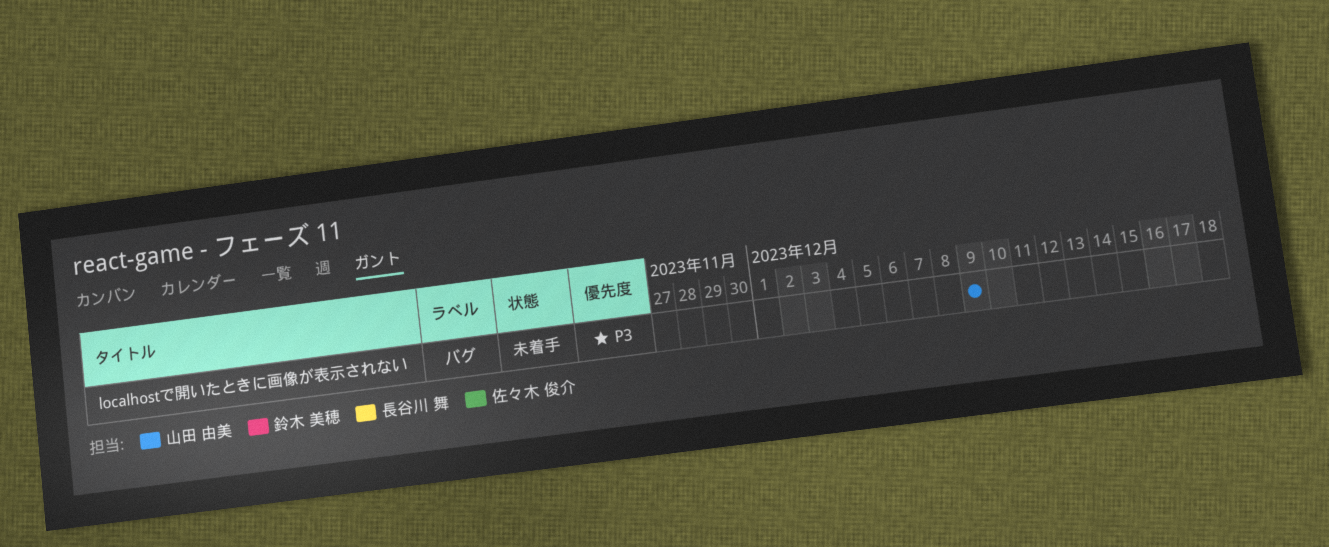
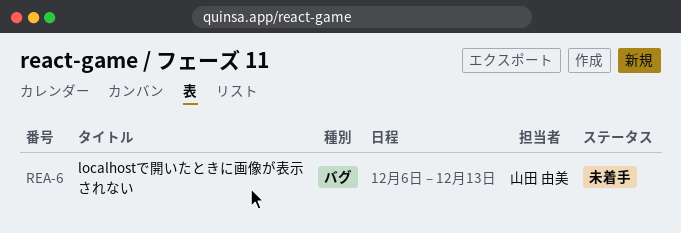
localhostで開いたときに画像が表示されない, start: Dec 9 -> Dec 6
localhostで開いたときに画像が表示されない, due: Dec 9 -> Dec 13

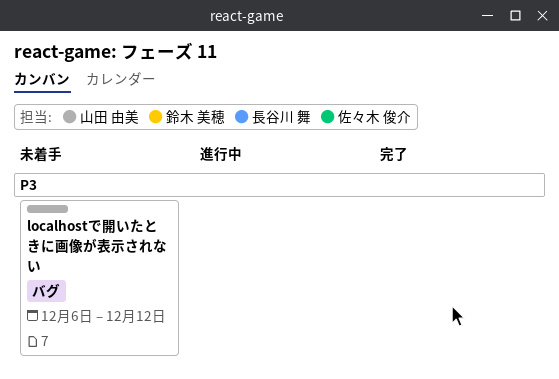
localhostで開いたときに画像が表示されない, due: Dec 13 -> Dec 12

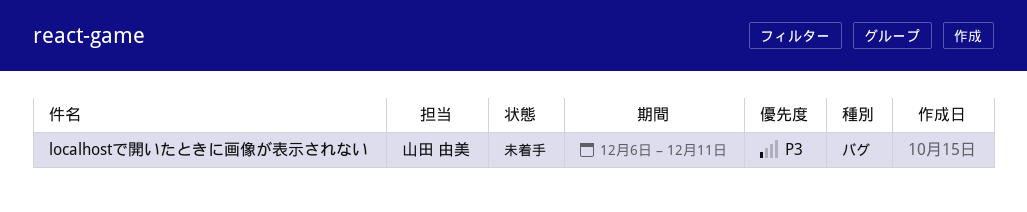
localhostで開いたときに画像が表示されない, due: Dec 12 -> Dec 11

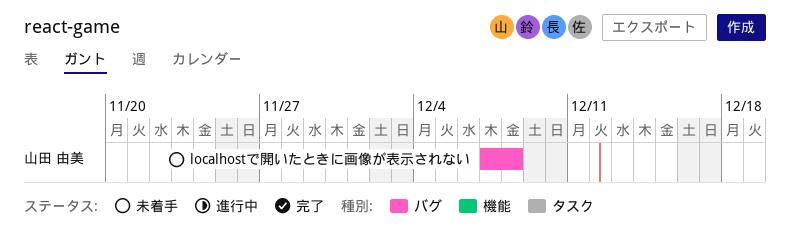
localhostで開いたときに画像が表示されない, start: Dec 6 -> Dec 7
localhostで開いたときに画像が表示されない, due: Dec 11 -> Dec 8

